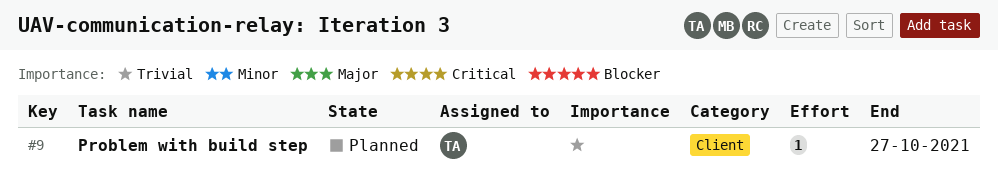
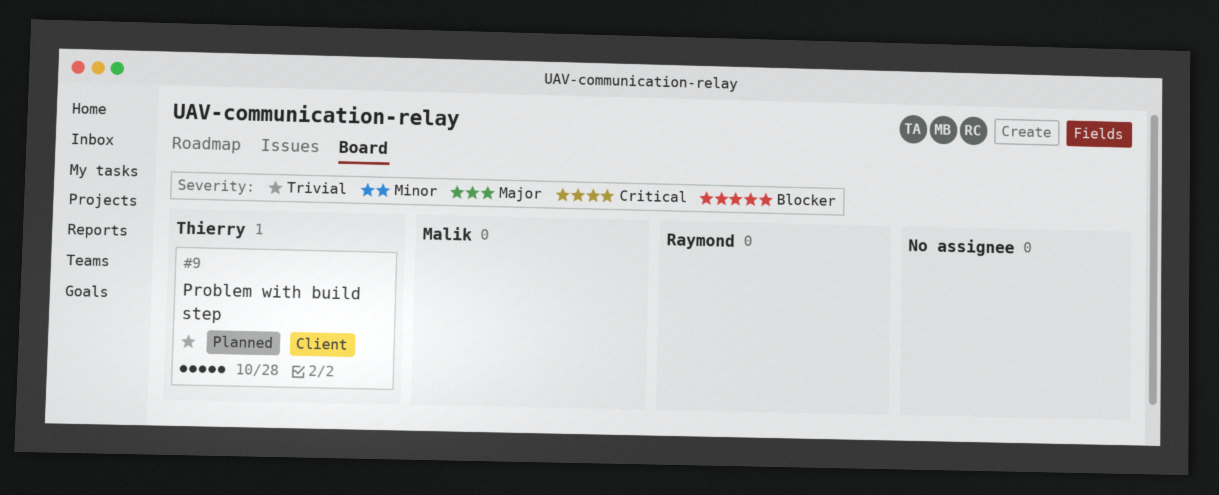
#9, estimate: 1 -> 5
#9, due: Oct 27 -> Oct 28

